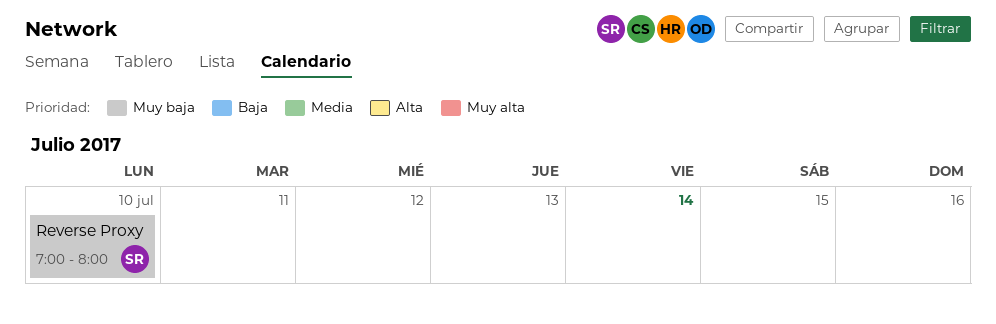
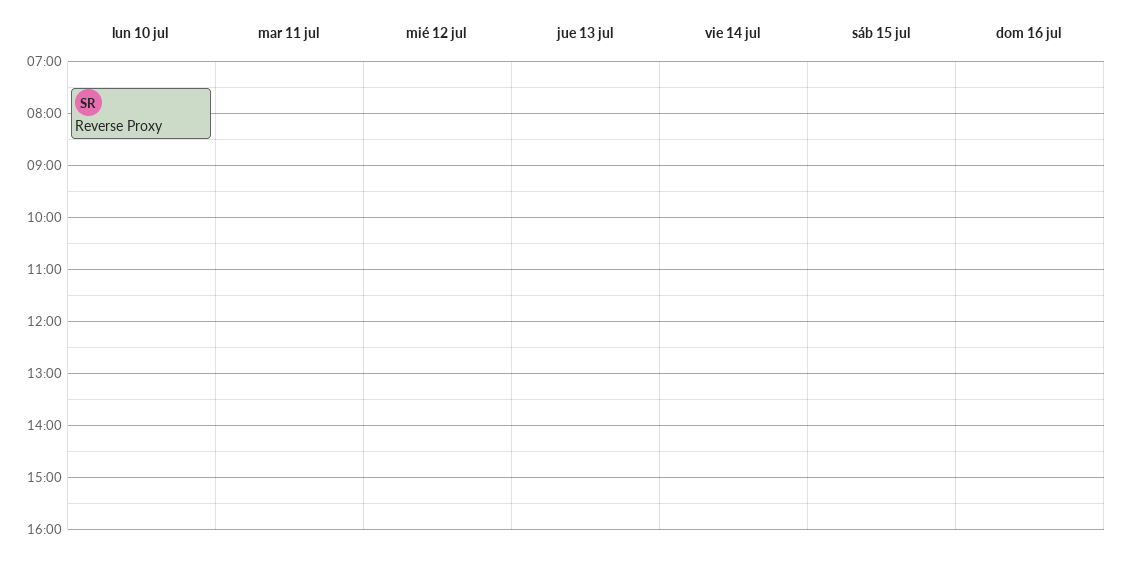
Reverse Proxy, begins: 07:00 -> 07:30
Reverse Proxy, ends: 08:00 -> 08:30

